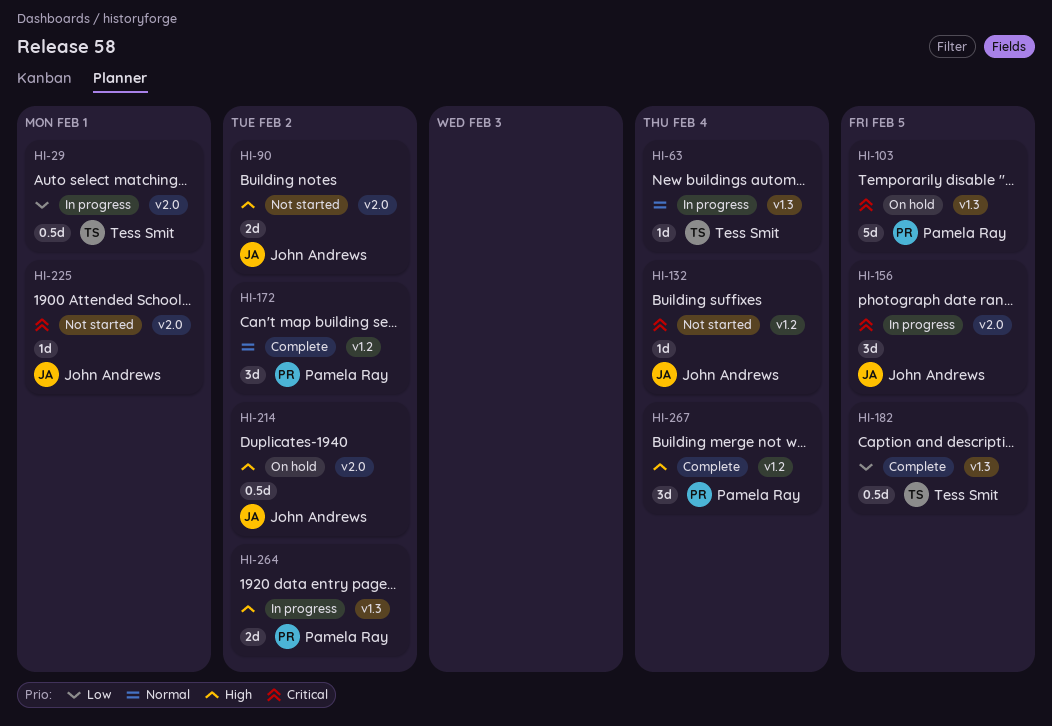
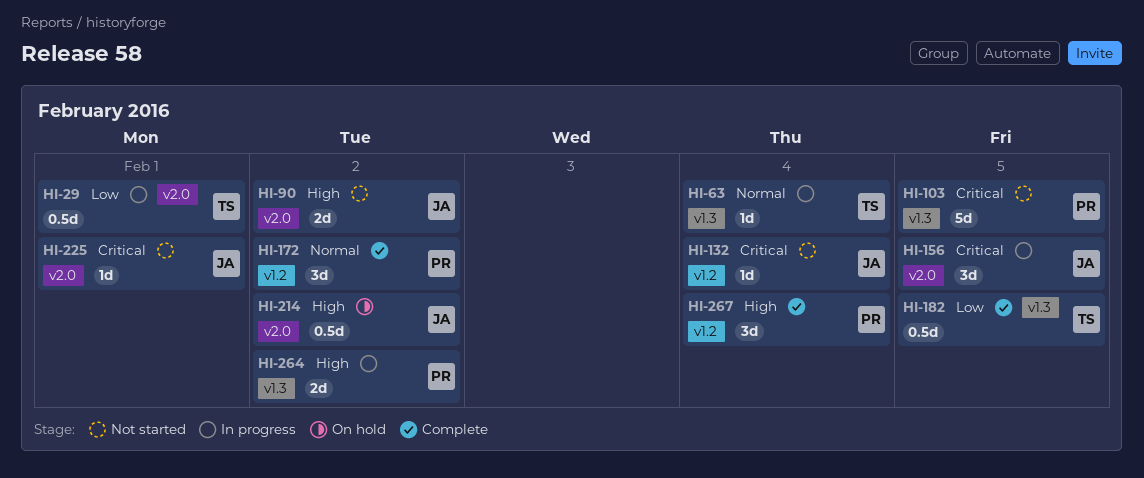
HI-103, status: On hold -> Not started

